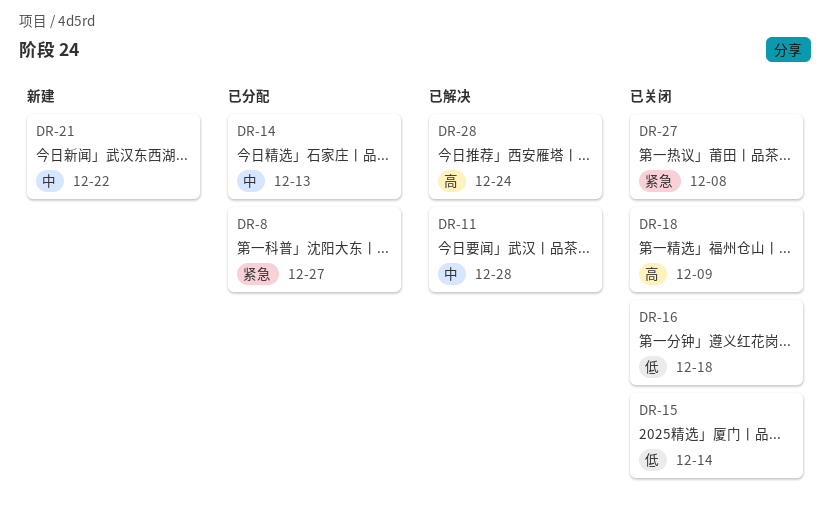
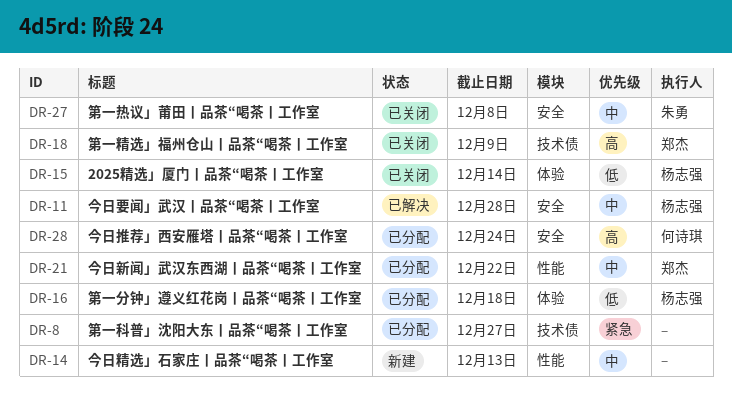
DR-14, status: 已分配 -> 新建
DR-16, status: 已关闭 -> 已分配
DR-21, status: 新建 -> 已分配
DR-27, priority: 紧急 -> 中
DR-28, status: 已解决 -> 已分配

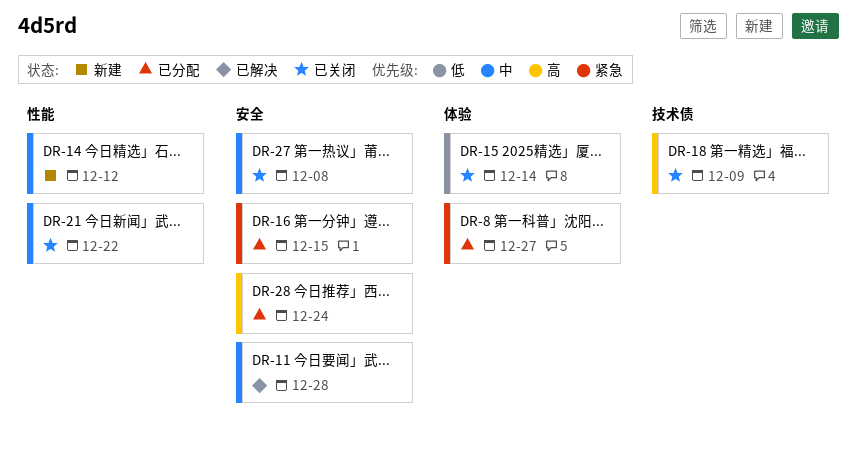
DR-8, label: 技术债 -> 体验
DR-14, due: Dec 13 -> Dec 12
DR-16, priority: 低 -> 紧急
DR-16, label: 体验 -> 安全
DR-16, due: Dec 18 -> Dec 15
DR-21, status: 已分配 -> 已关闭

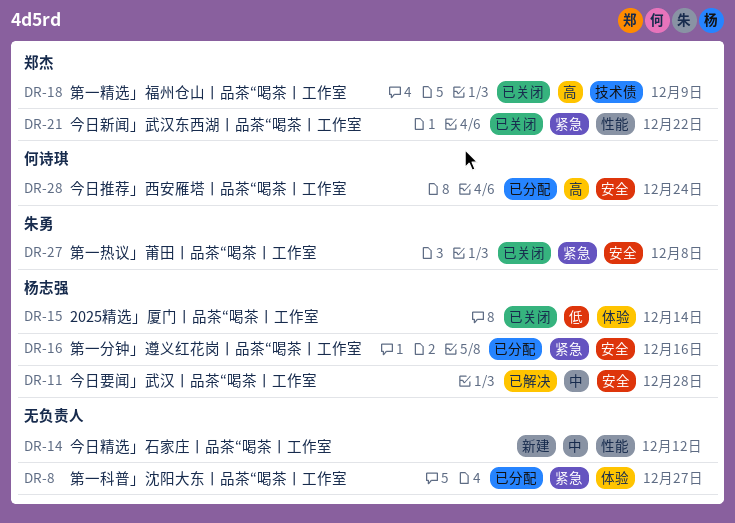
DR-16, due: Dec 15 -> Dec 16
DR-21, priority: 中 -> 紧急
DR-27, priority: 中 -> 紧急

